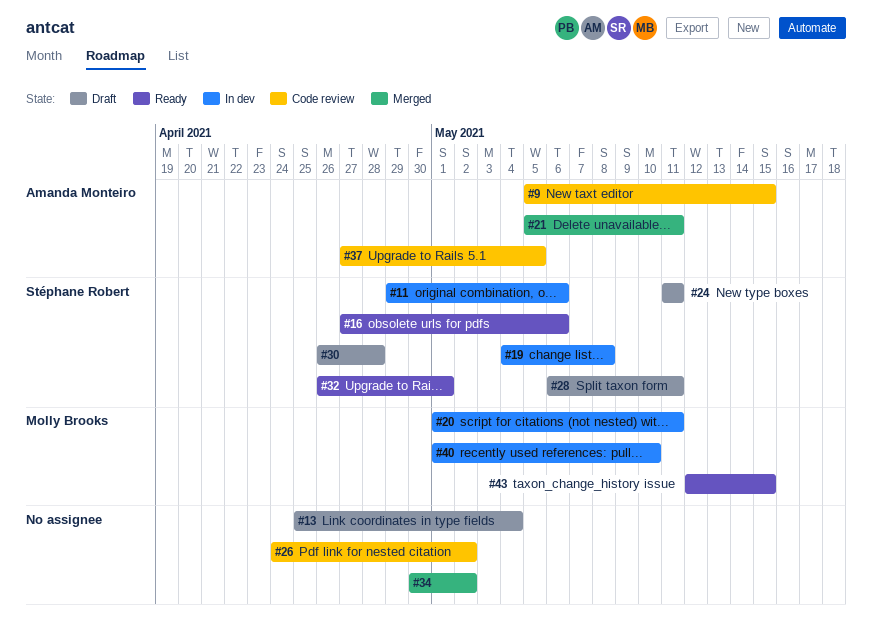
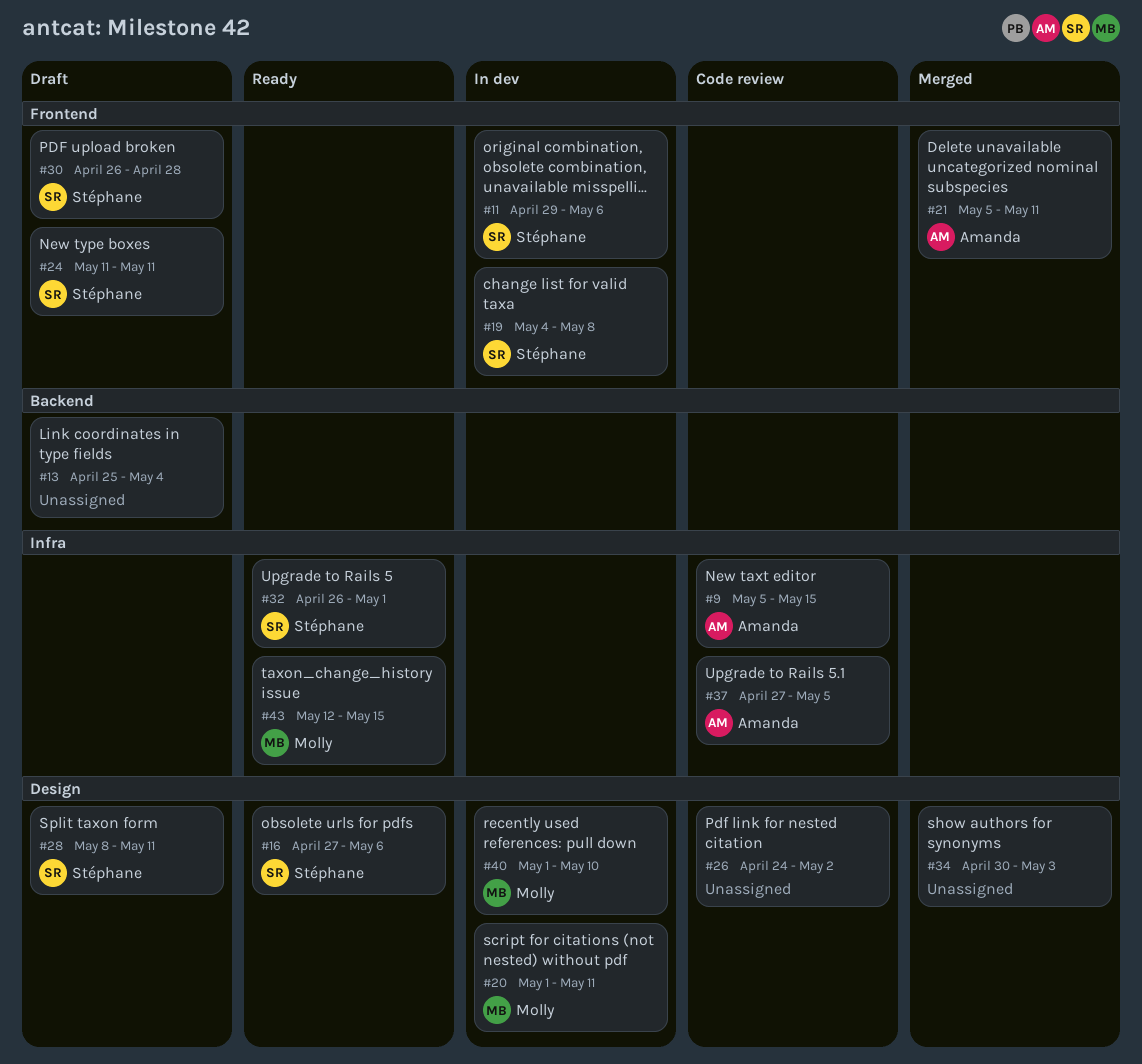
#28, start: May 6 -> May 8
#34, due: May 2 -> May 3

